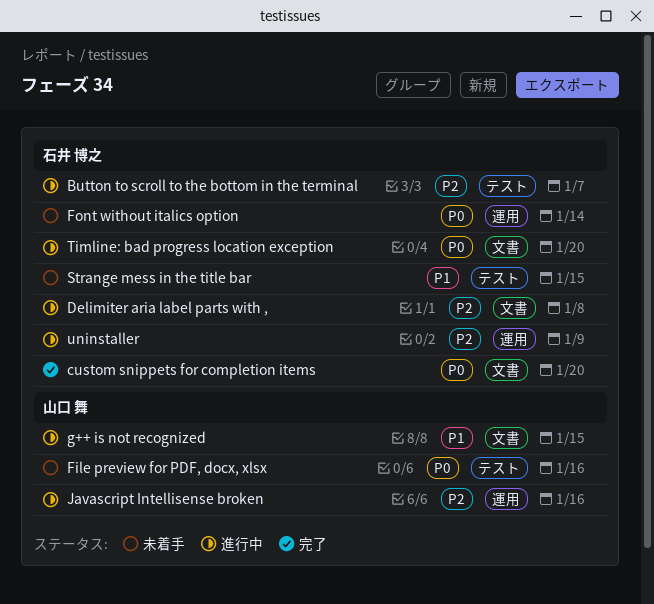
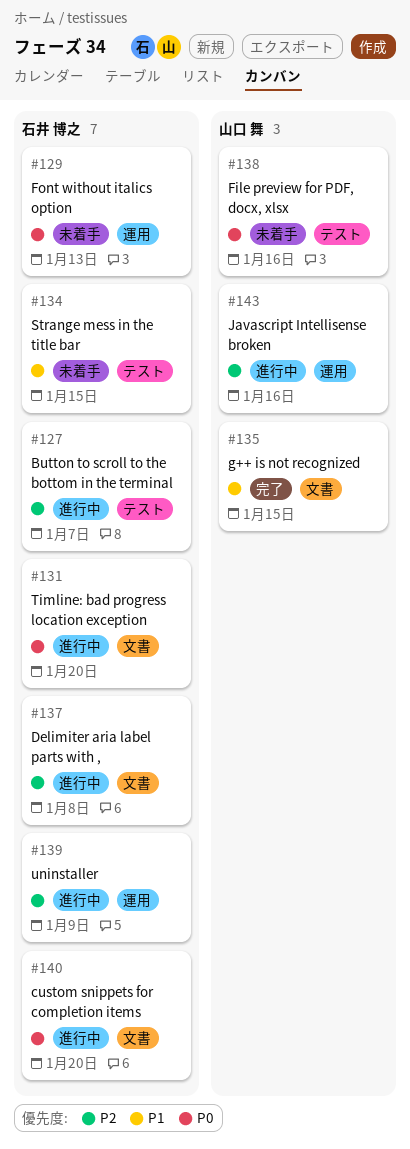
custom snippets for completion items, status: 完了 -> 進行中
Font without italics option, due: Jan 14 -> Jan 13
g++ is not recognized, status: 進行中 -> 完了

